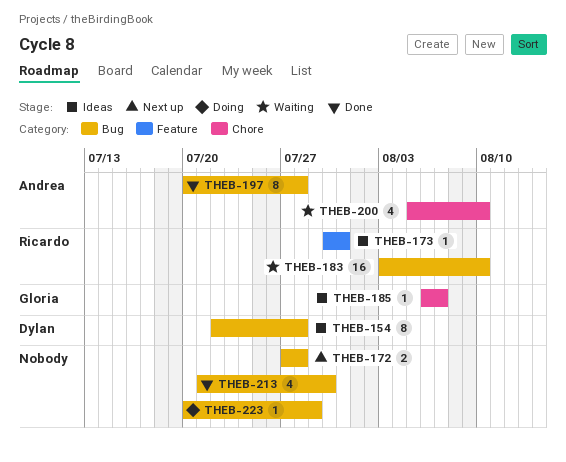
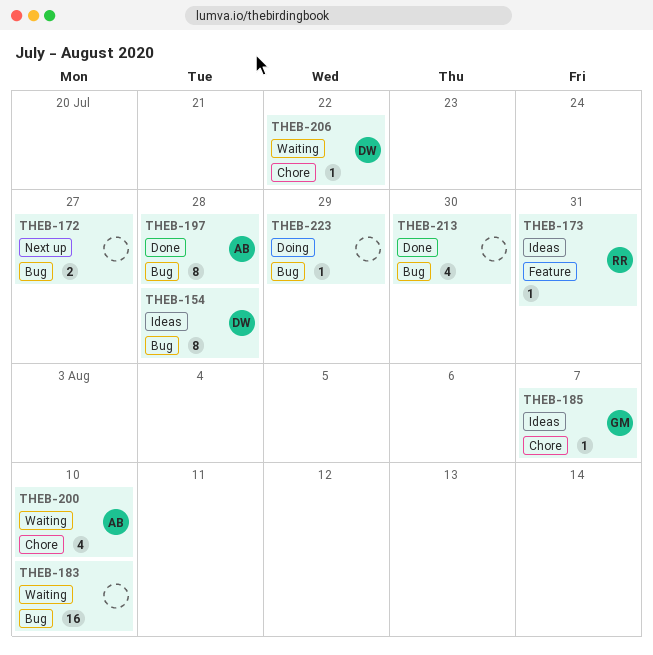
THEB-172, due: Jul 28 -> Jul 27
THEB-183, owner: Ricardo -> none
THEB-206: none -> present

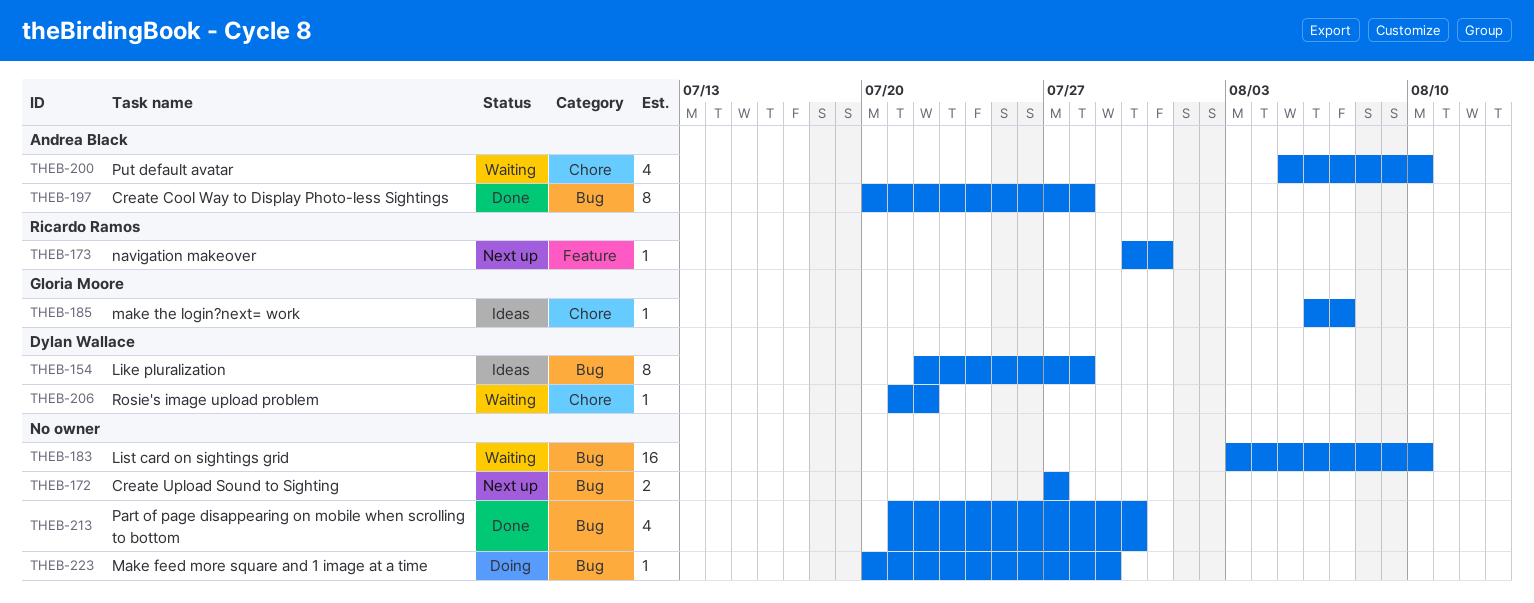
THEB-173, status: Ideas -> Next up

